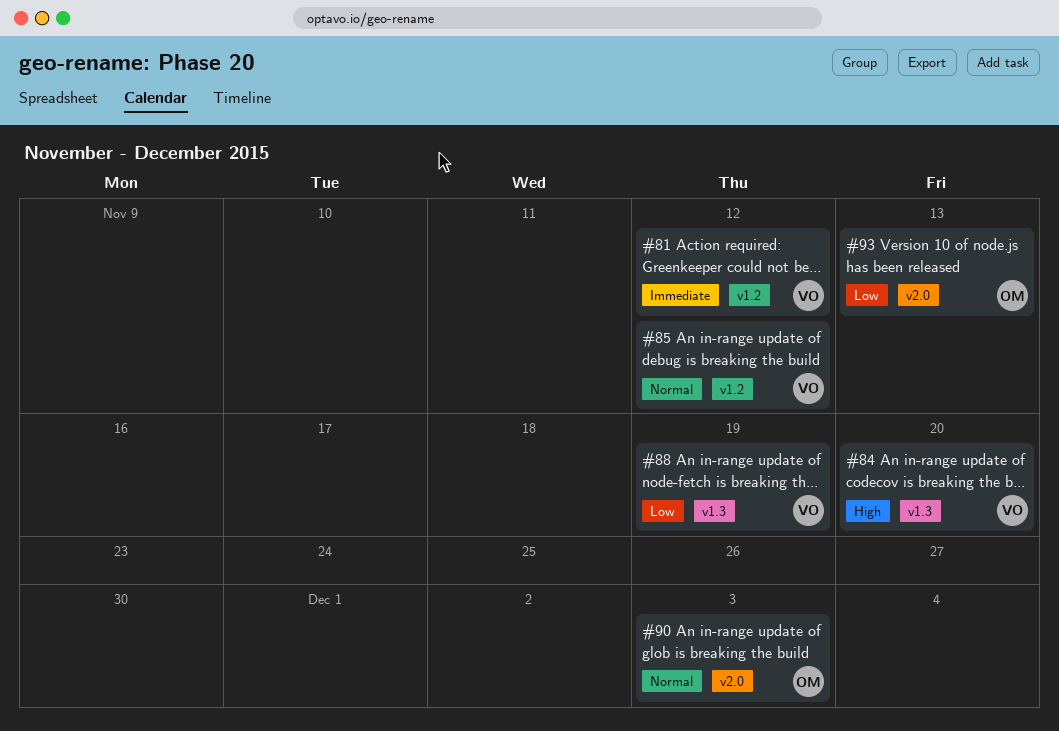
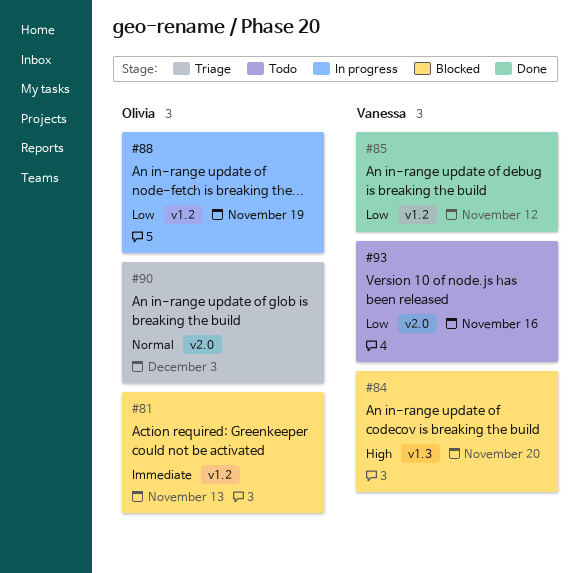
#81, owner: Vanessa -> Olivia
#81, due: Nov 12 -> Nov 13
#85, priority: Normal -> Low
#88, owner: Vanessa -> Olivia
#88, label: v1.3 -> v1.2
#93, owner: Olivia -> Vanessa
#93, due: Nov 13 -> Nov 16

